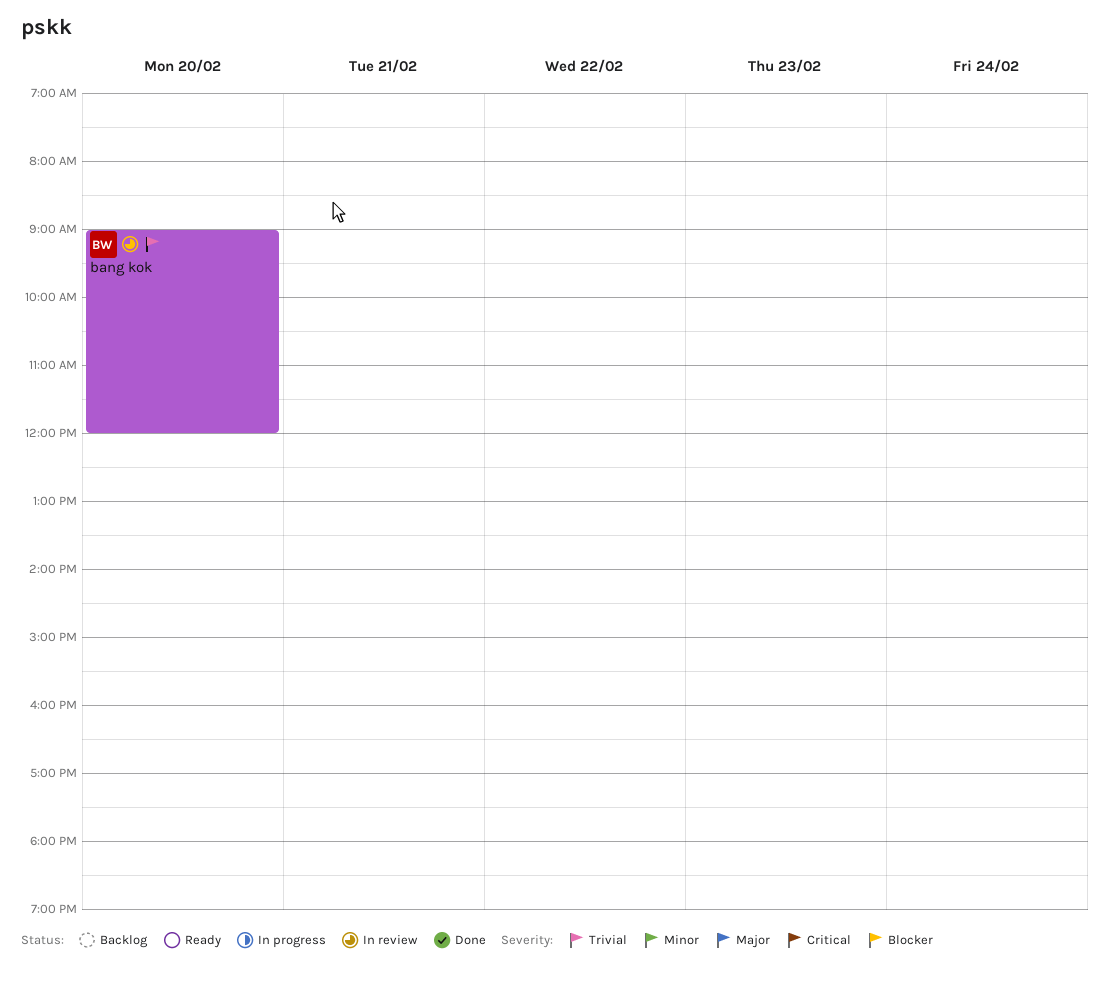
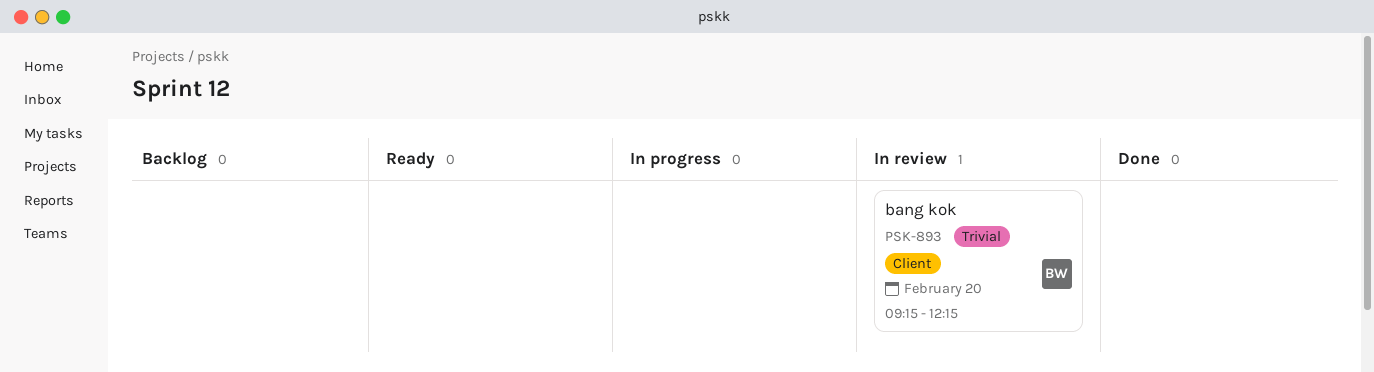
bang kok, begins: 09:00 -> 09:15
bang kok, ends: 12:00 -> 12:15

